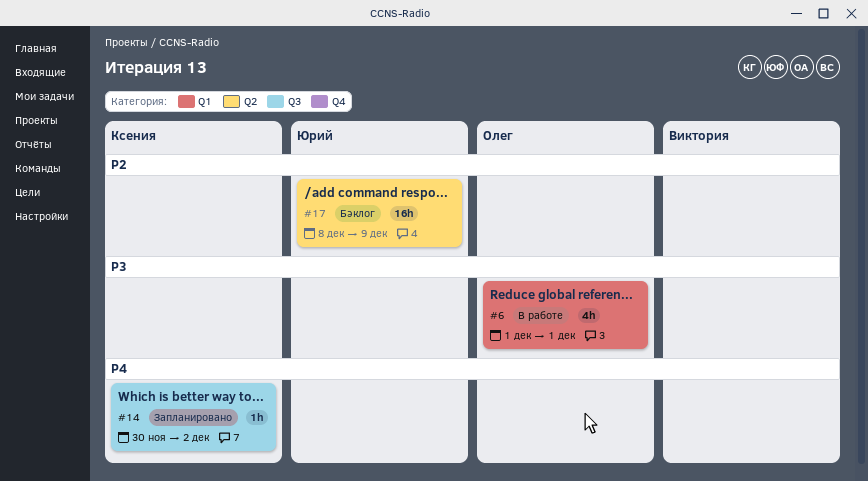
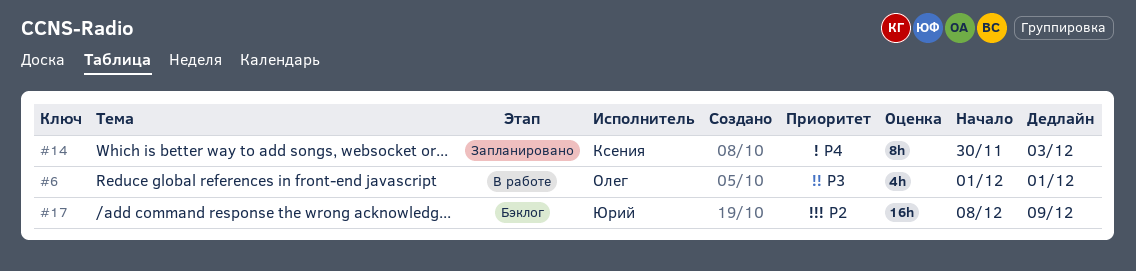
#14, estimate: 1h -> 8h
#14, due: Dec 2 -> Dec 3

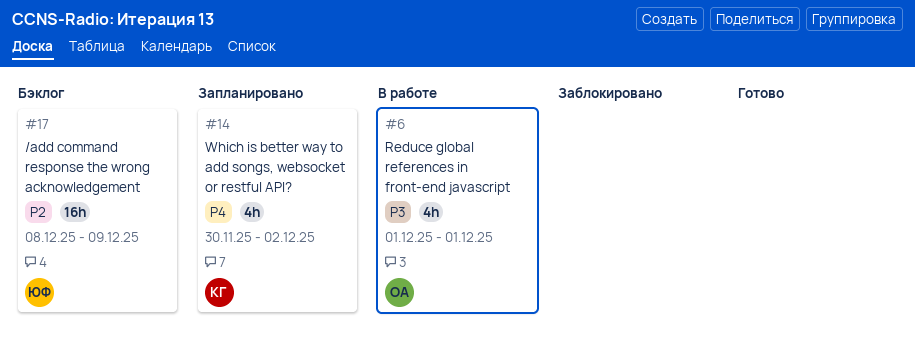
#14, estimate: 8h -> 4h
#14, due: Dec 3 -> Dec 2

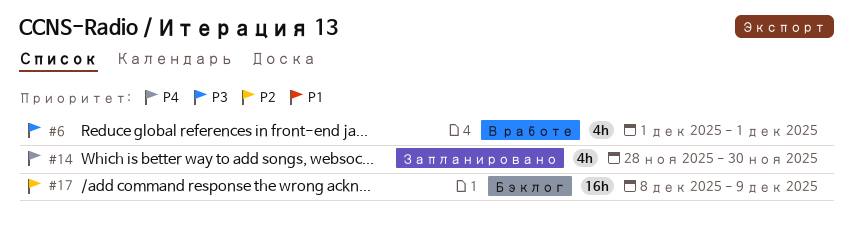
#14, start: Nov 30 -> Nov 28
#14, due: Dec 2 -> Nov 30

